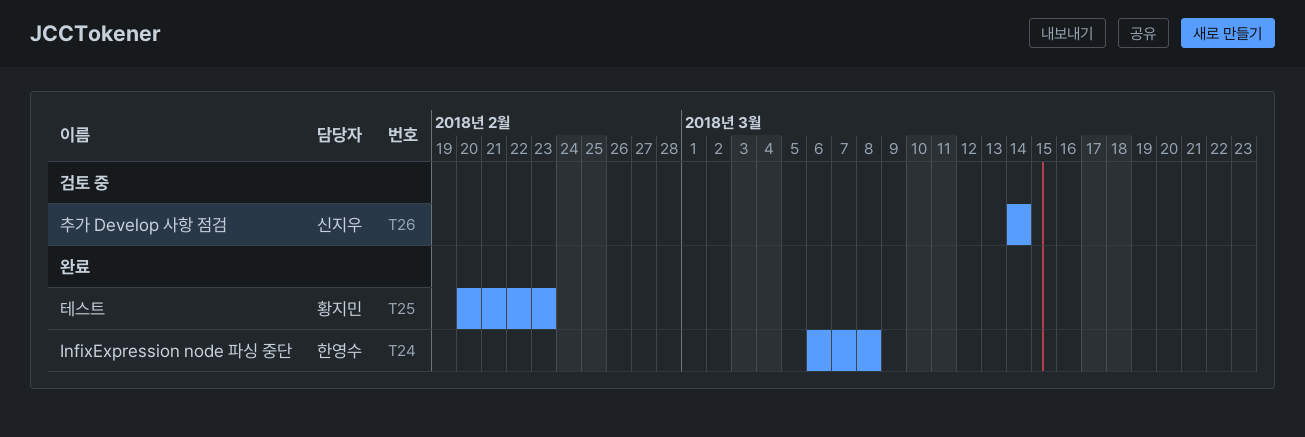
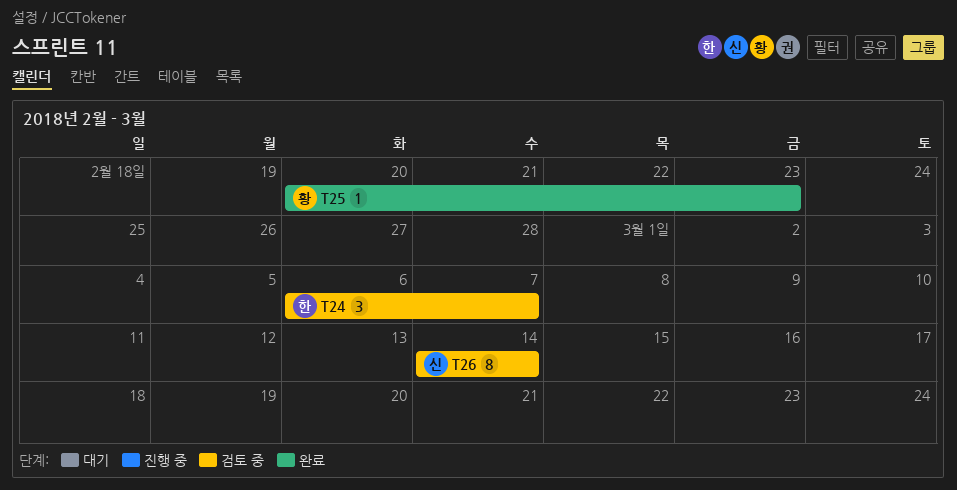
T24, status: 완료 -> 검토 중
T24, due: Mar 8 -> Mar 7

